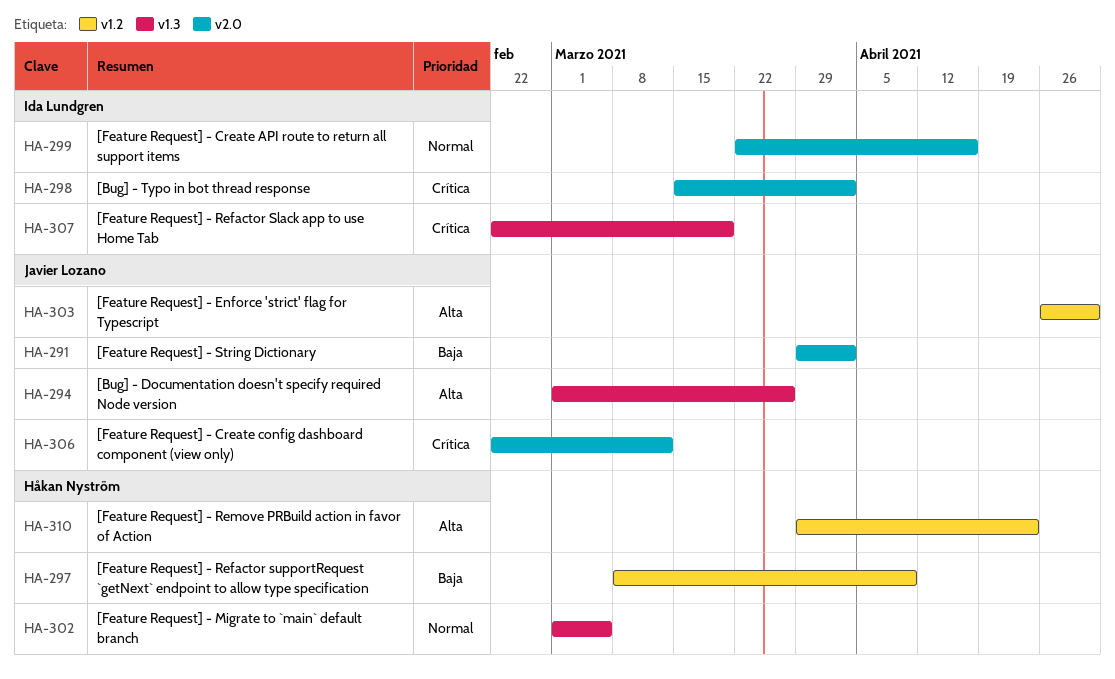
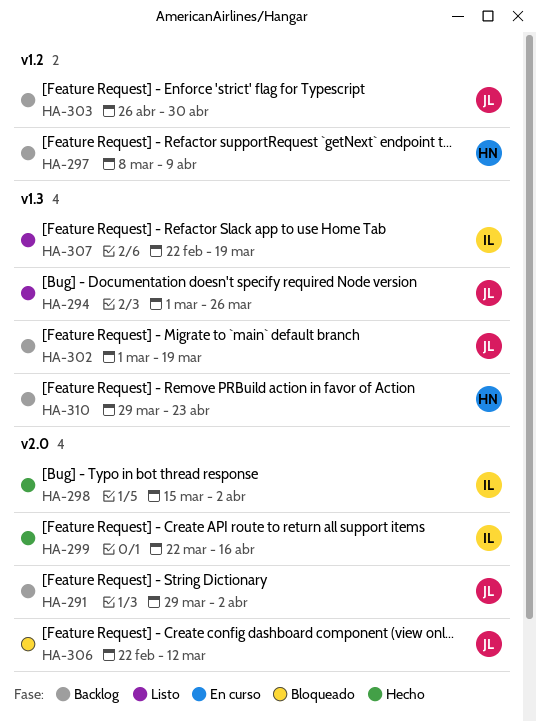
HA-302, owner: Håkan Nyström -> Javier Lozano
HA-302, due: Mar 5 -> Mar 19
HA-310, label: v1.2 -> v1.3

